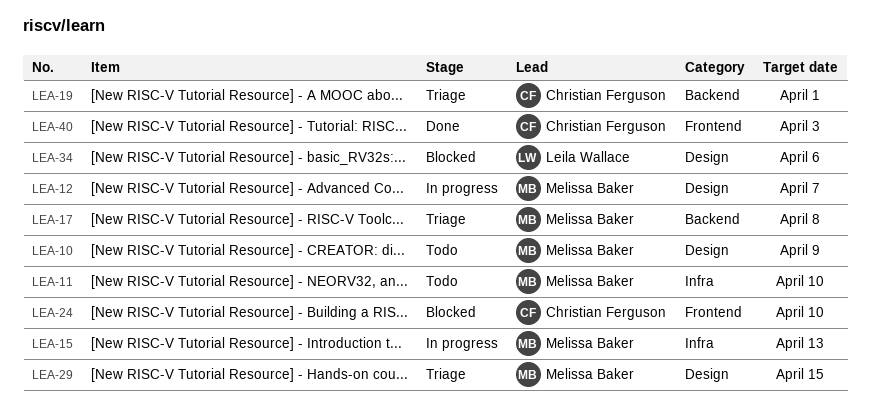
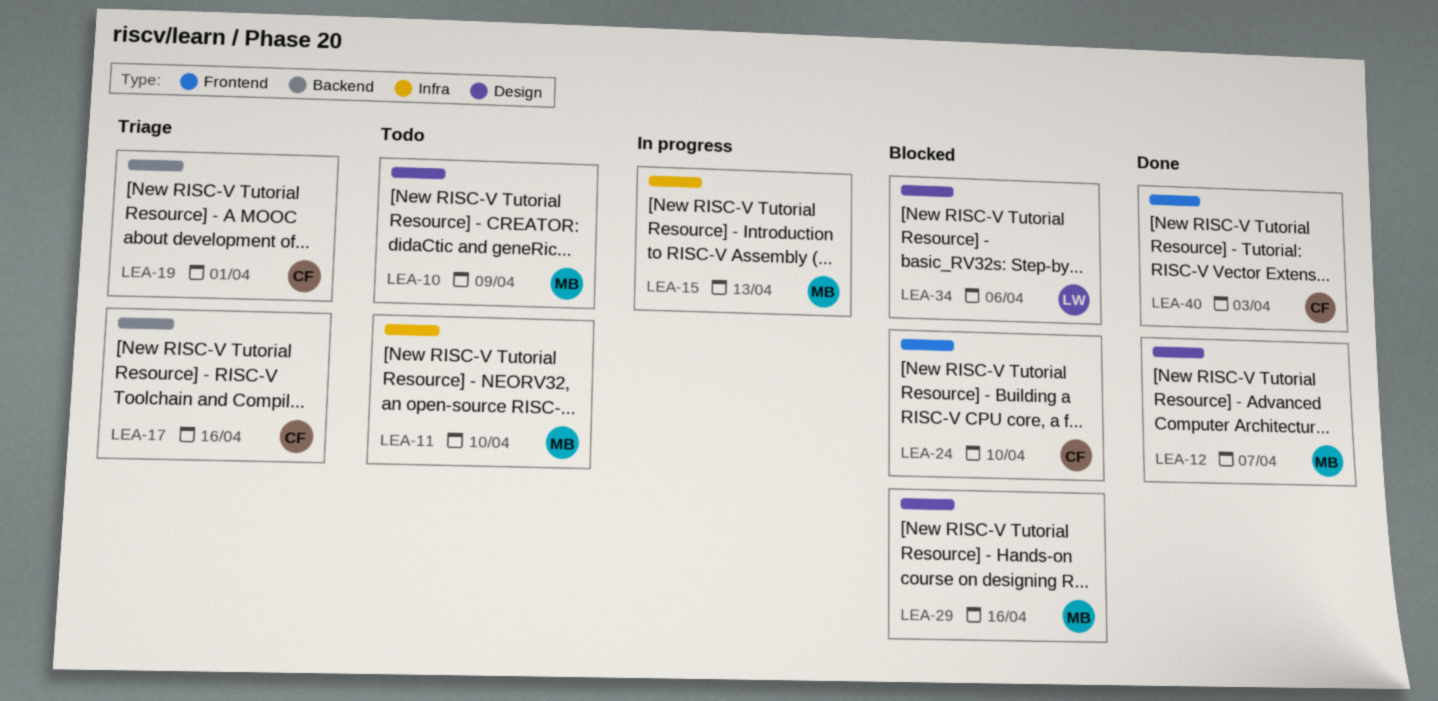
LEA-12, status: In progress -> Done
LEA-17, owner: Melissa Baker -> Christian Ferguson
LEA-17, due: Apr 8 -> Apr 16
LEA-29, status: Triage -> Blocked
LEA-29, due: Apr 15 -> Apr 16

